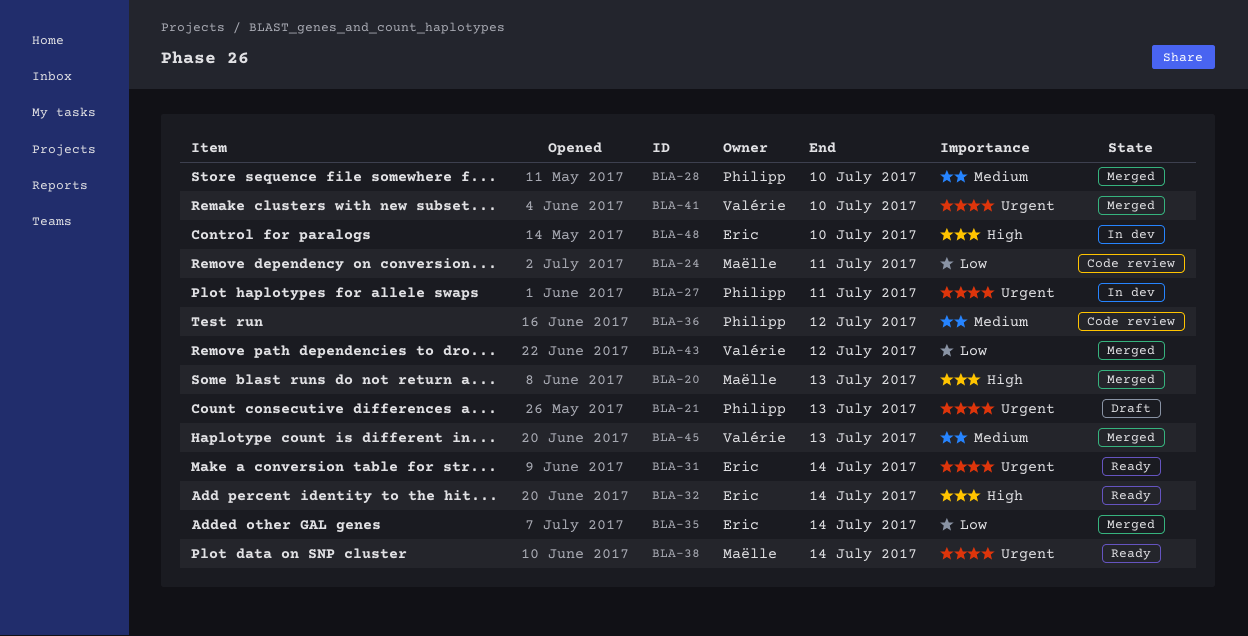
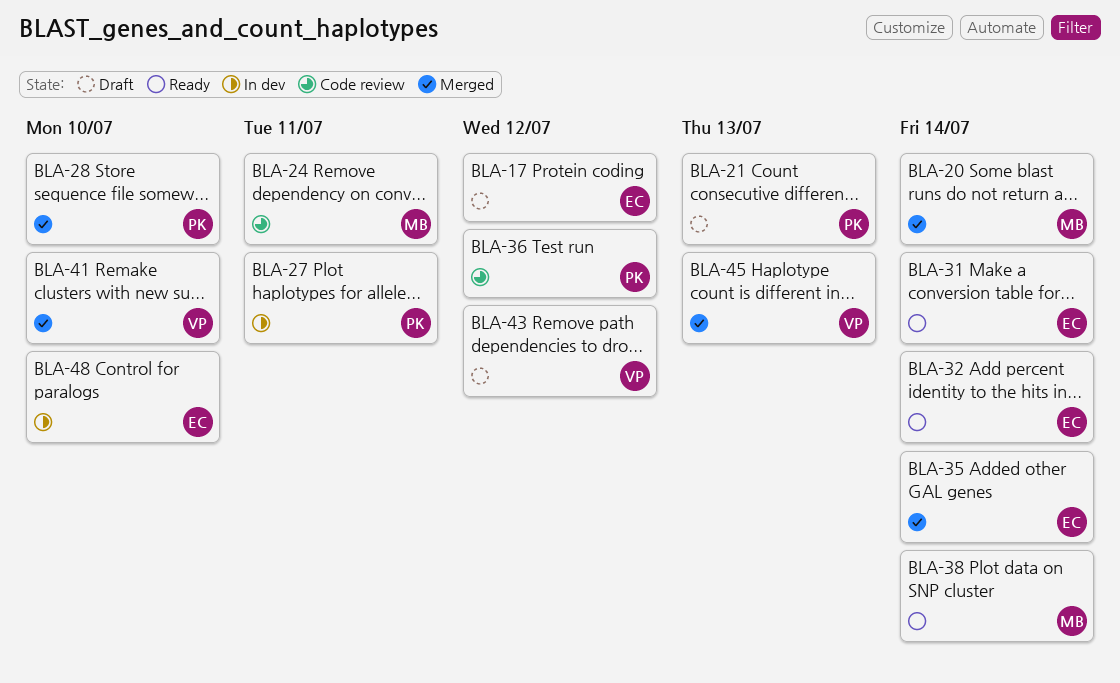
BLA-17: none -> present
BLA-20, due: Jul 13 -> Jul 14
BLA-43, status: Merged -> Draft

